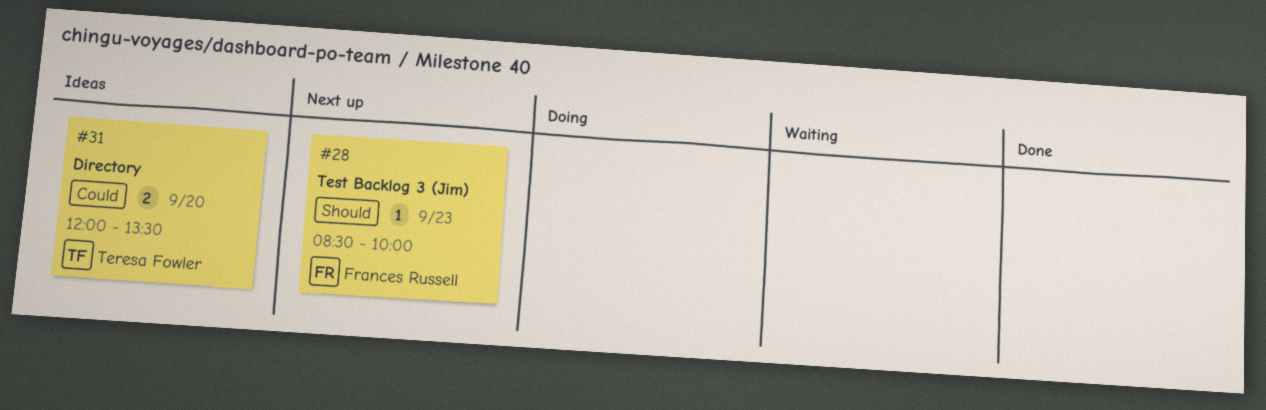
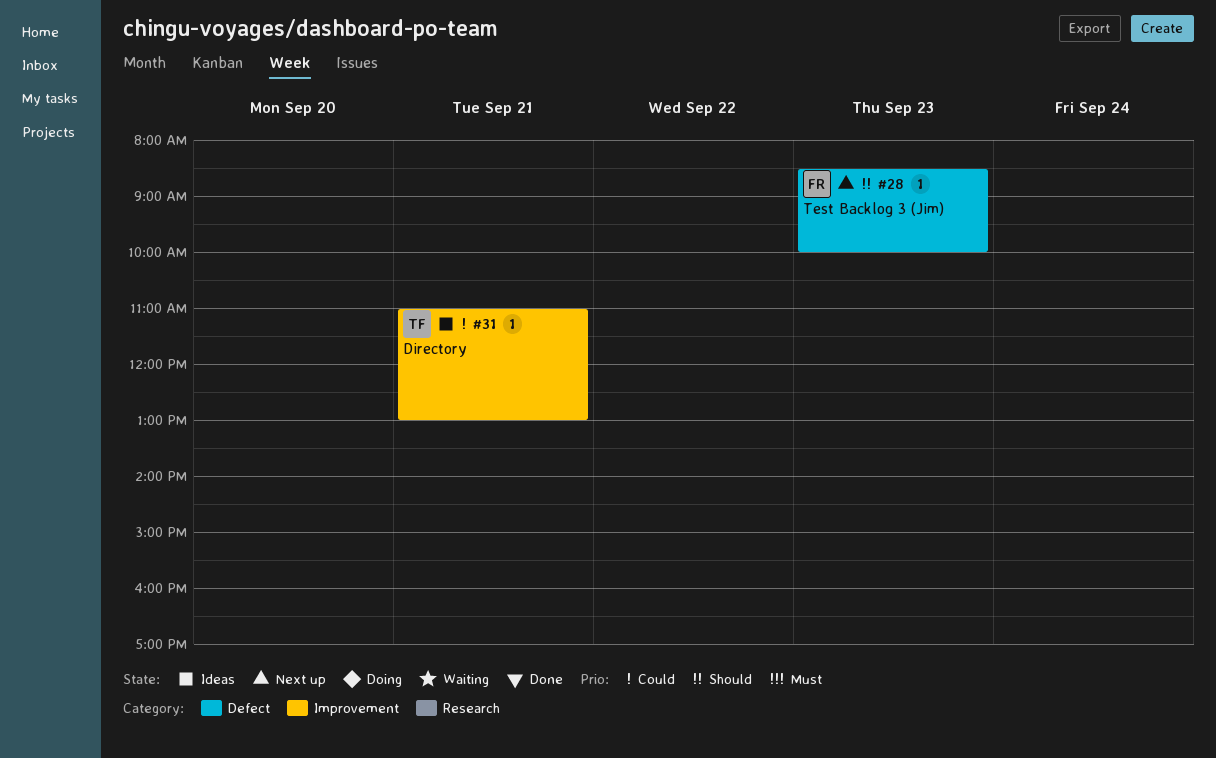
#31, estimate: 2 -> 1
#31, day: Sep 20 -> Sep 21
#31, begins: 12:00 -> 11:00
#31, ends: 13:30 -> 13:00

